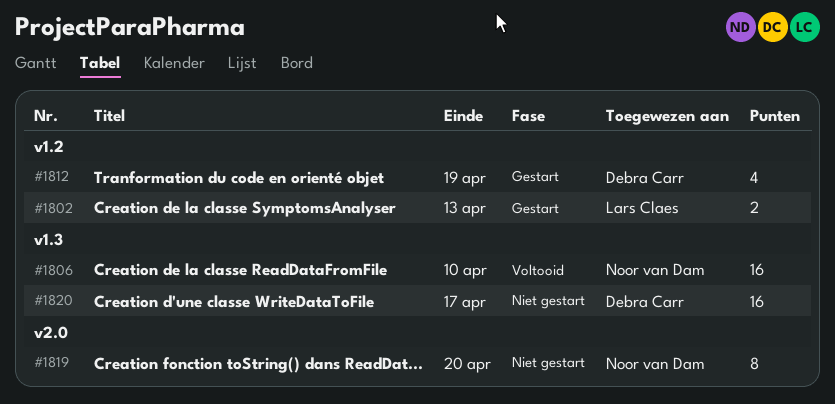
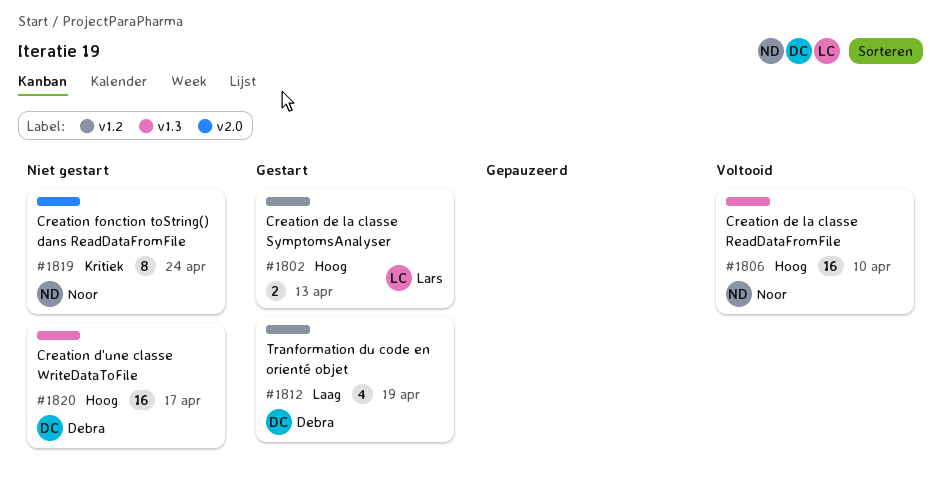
#1819, due: Apr 20 -> Apr 24

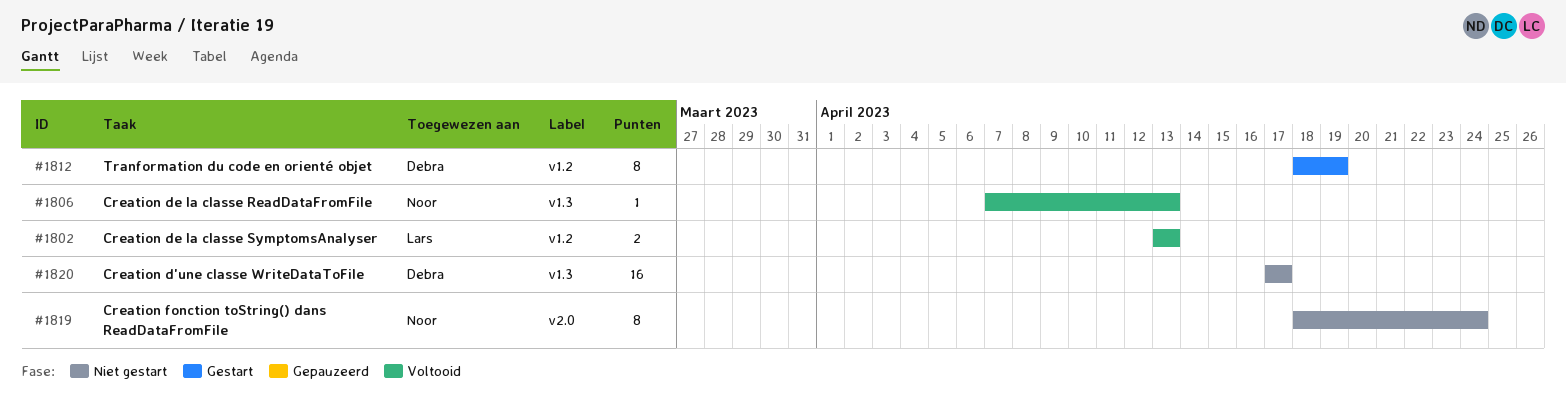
#1802, status: Gestart -> Voltooid
#1806, estimate: 16 -> 1
#1806, due: Apr 10 -> Apr 13
#1812, estimate: 4 -> 8

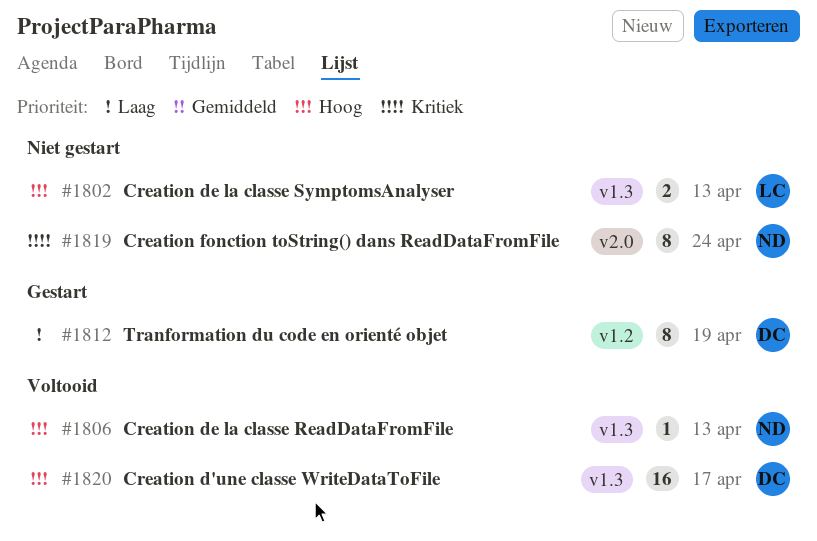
#1802, status: Voltooid -> Niet gestart
#1802, label: v1.2 -> v1.3
#1820, status: Niet gestart -> Voltooid

